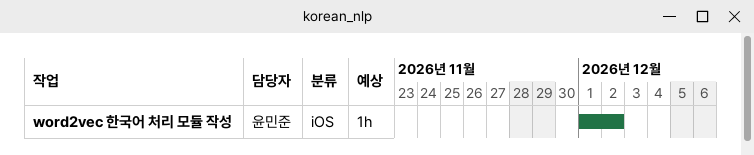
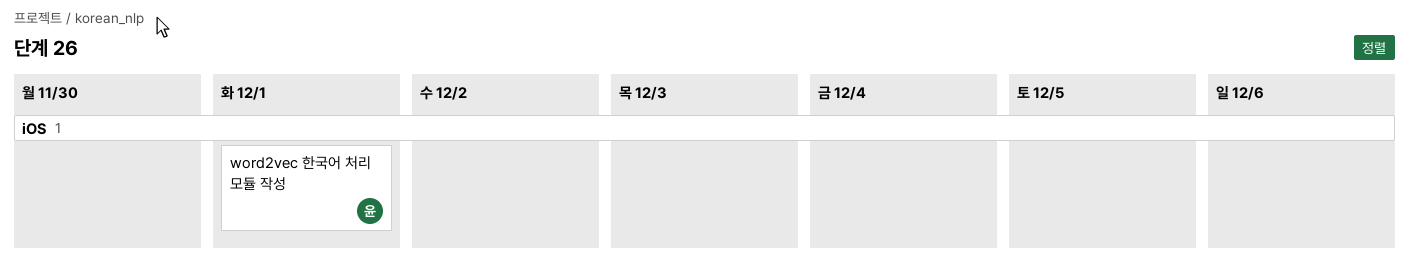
word2vec 한국어 처리 모듈 작성, due: Dec 2 -> Dec 1

